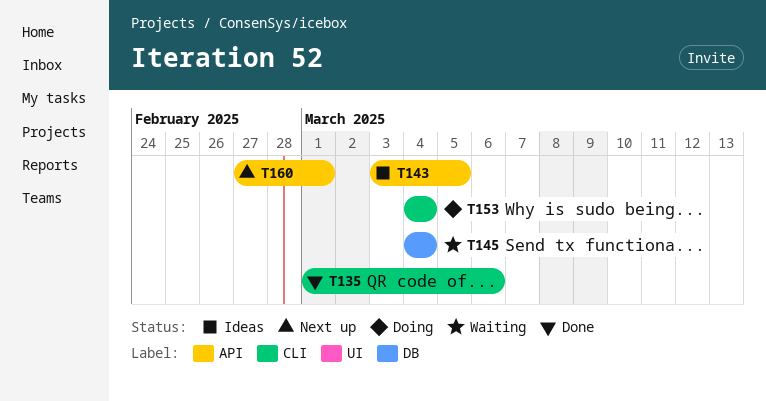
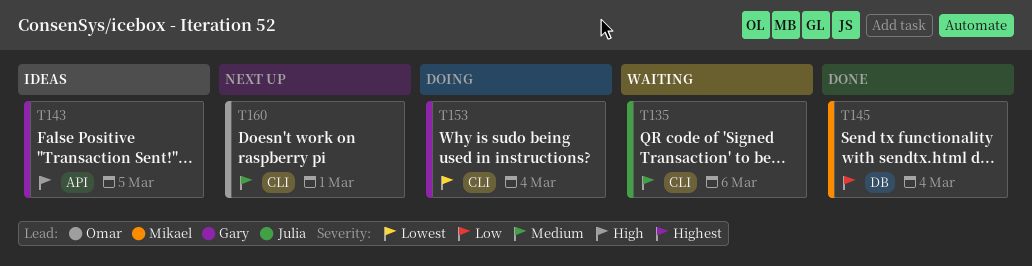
T135, status: Done -> Waiting
T145, status: Waiting -> Done
T160, label: API -> CLI

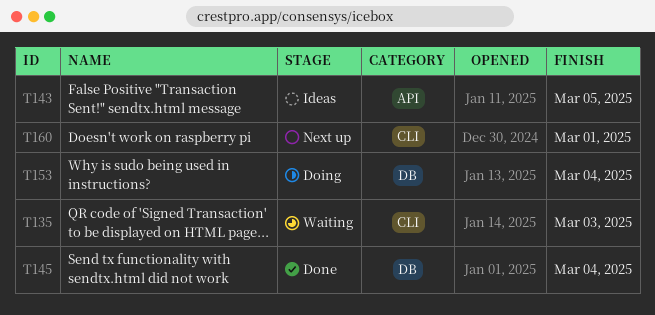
T135, due: Mar 6 -> Mar 3
T153, label: CLI -> DB

